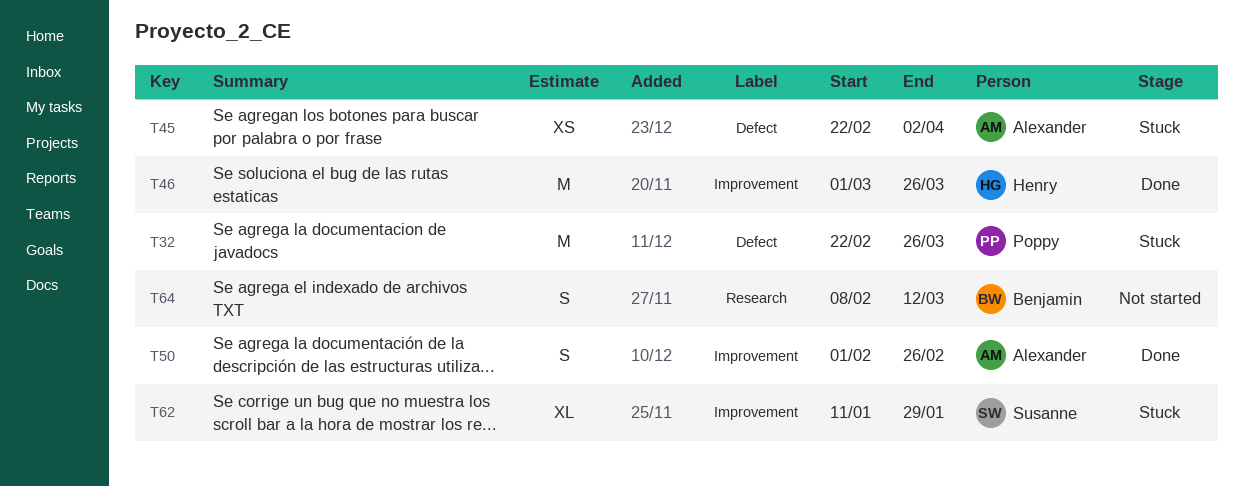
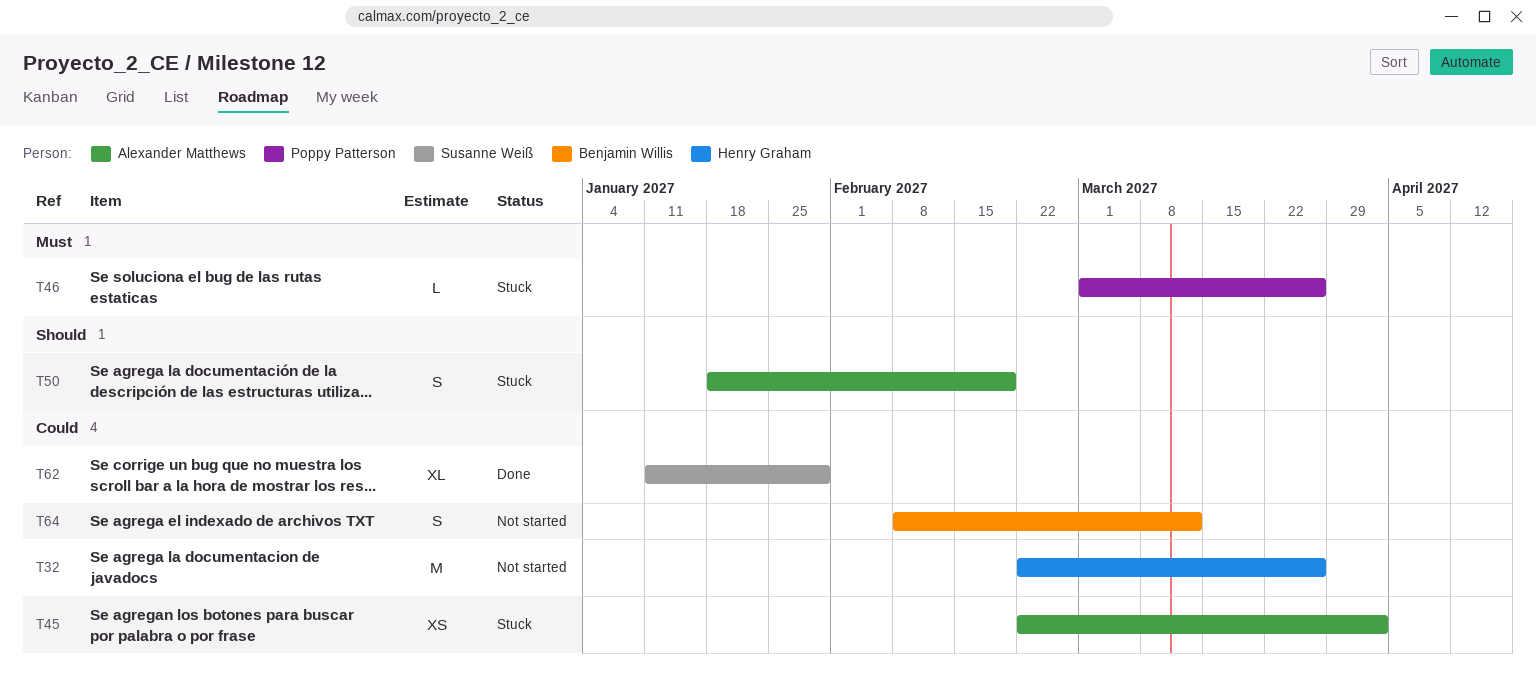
T32, status: Stuck -> Not started
T32, owner: Poppy Patterson -> Henry Graham
T46, status: Done -> Stuck
T46, owner: Henry Graham -> Poppy Patterson
T46, estimate: M -> L
T50, status: Done -> Stuck
T50, start: Feb 1 -> Jan 18
T50, due: Feb 26 -> Feb 19
T62, status: Stuck -> Done

